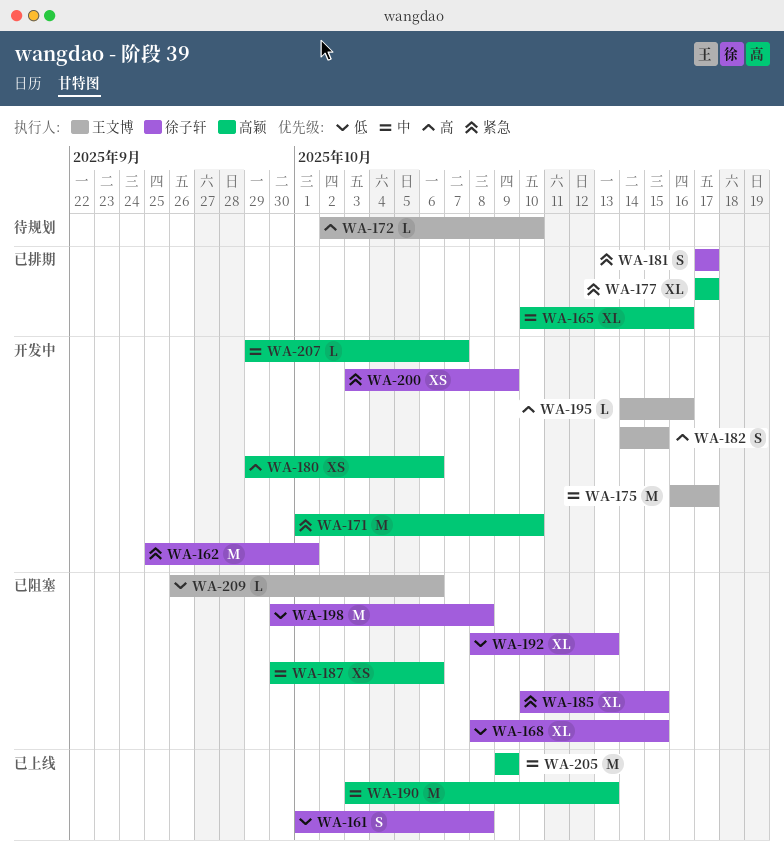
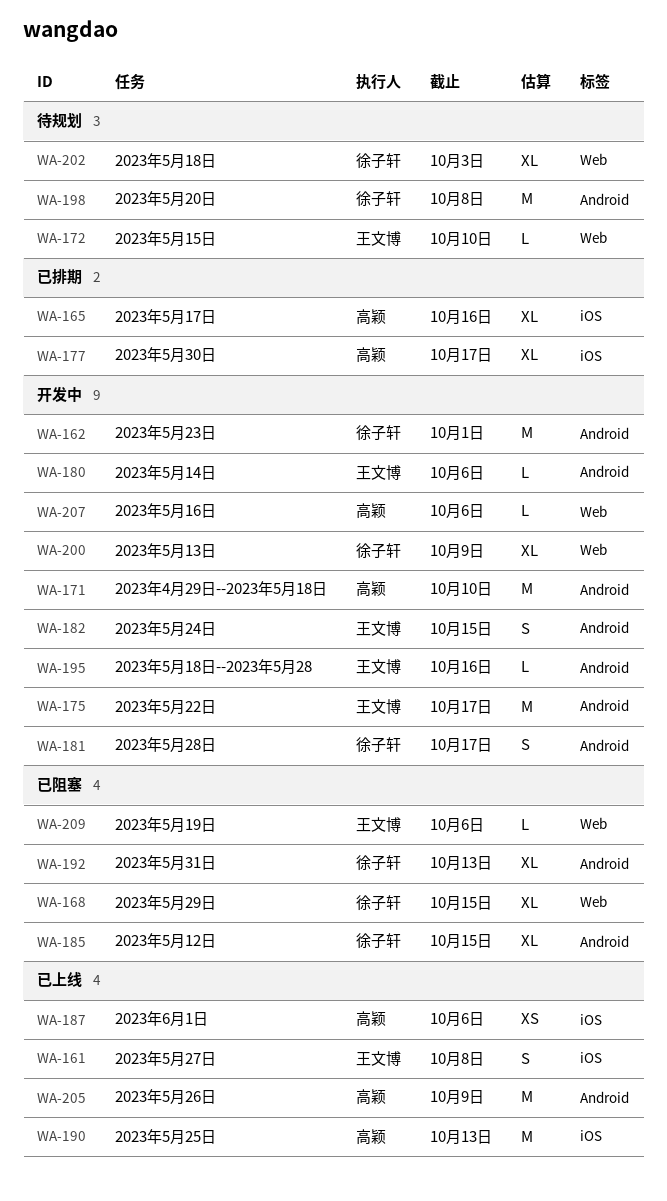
WA-161, owner: 徐子轩 -> 王文博
WA-180, owner: 高颖 -> 王文博
WA-180, estimate: XS -> L
WA-181, status: 已排期 -> 开发中
WA-187, status: 已阻塞 -> 已上线
WA-198, status: 已阻塞 -> 待规划
WA-200, estimate: XS -> XL
WA-202: none -> present
WA-207, due: Oct 7 -> Oct 6

